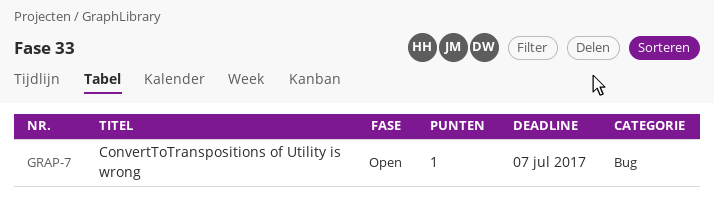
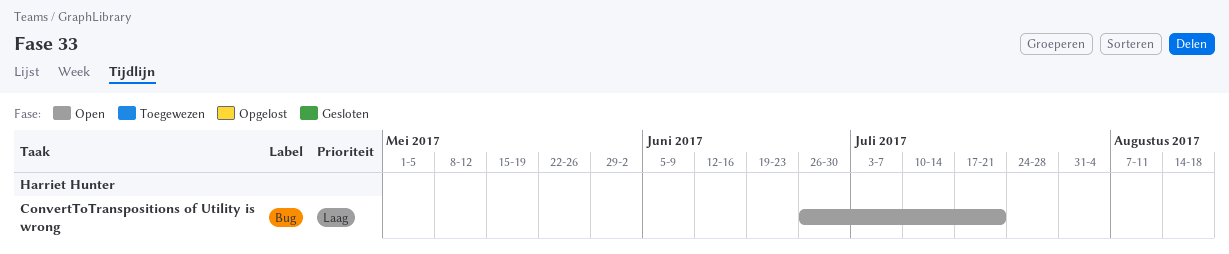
ConvertToTranspositions of Utility is wrong, due: Jul 7 -> Jul 21

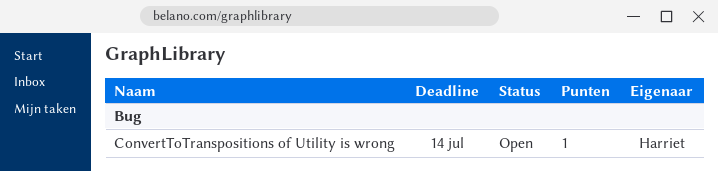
ConvertToTranspositions of Utility is wrong, due: Jul 21 -> Jul 14

